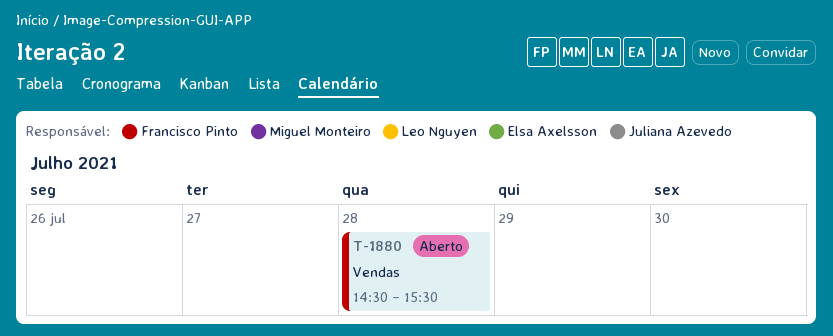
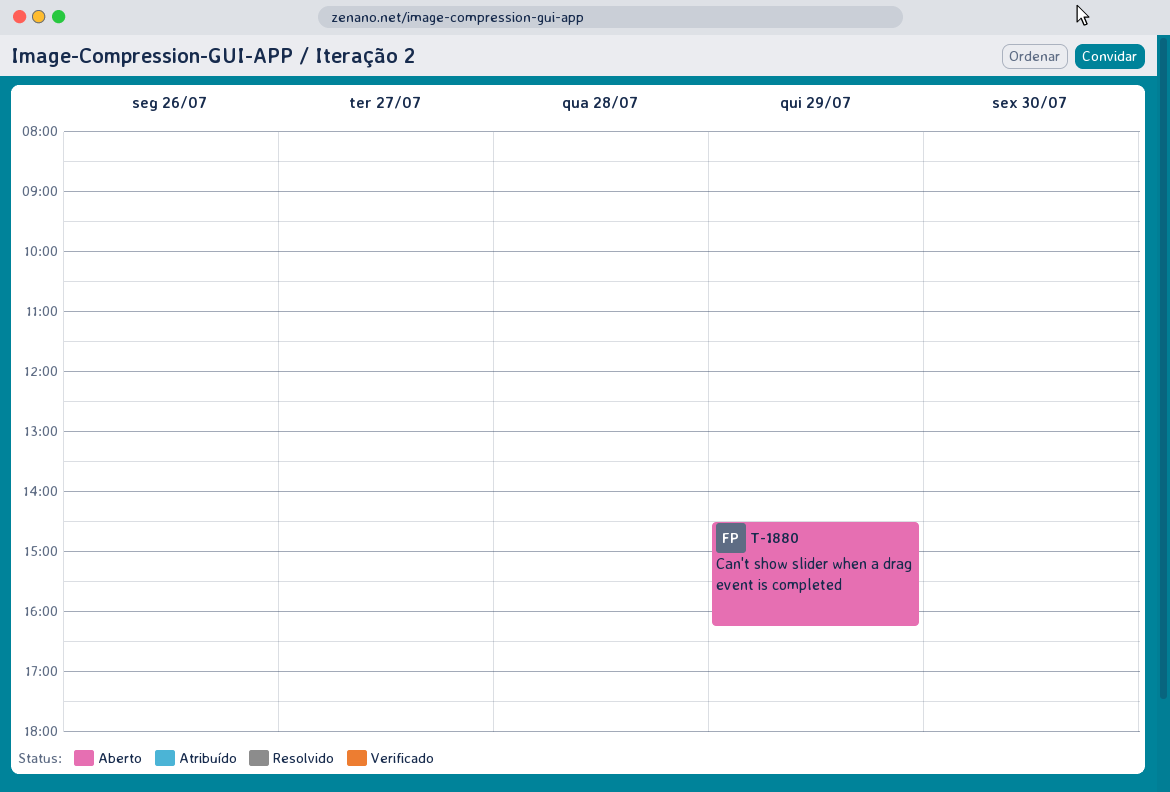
T-1880, day: Jul 28 -> Jul 29
T-1880, ends: 15:30 -> 16:15

